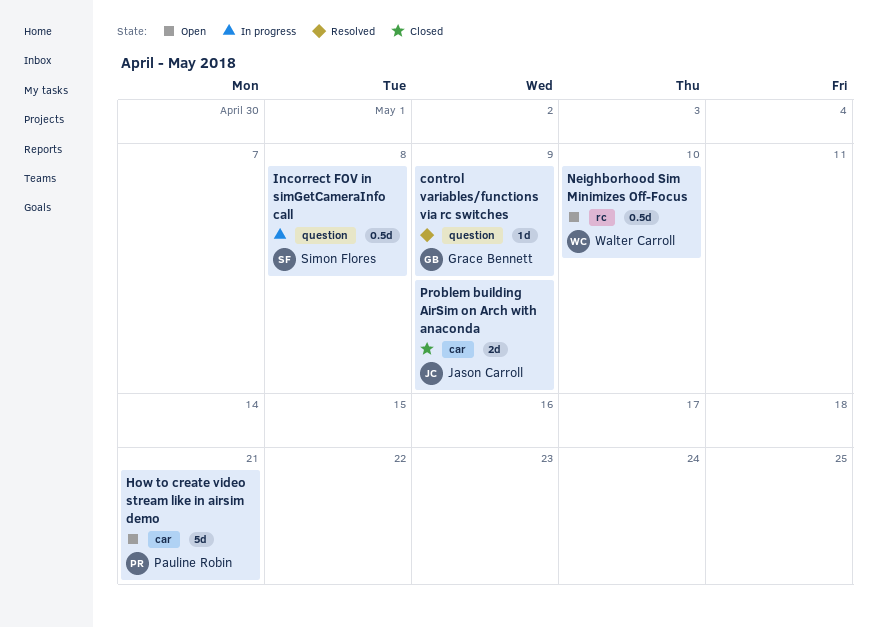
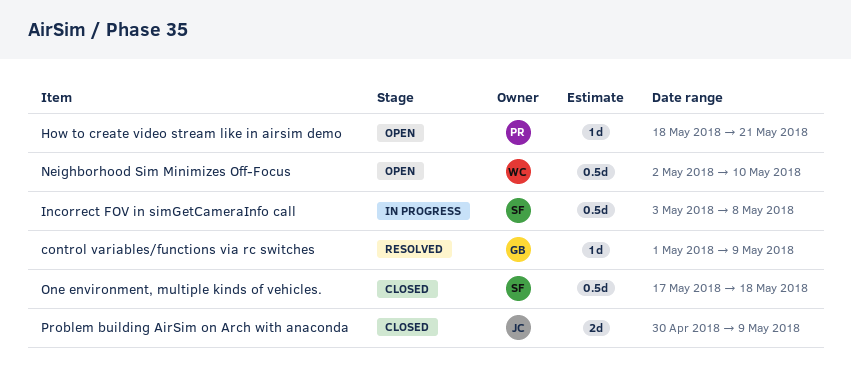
How to create video stream like in airsim demo, estimate: 5d -> 1d
One environment, multiple kinds of vehicles.: none -> present

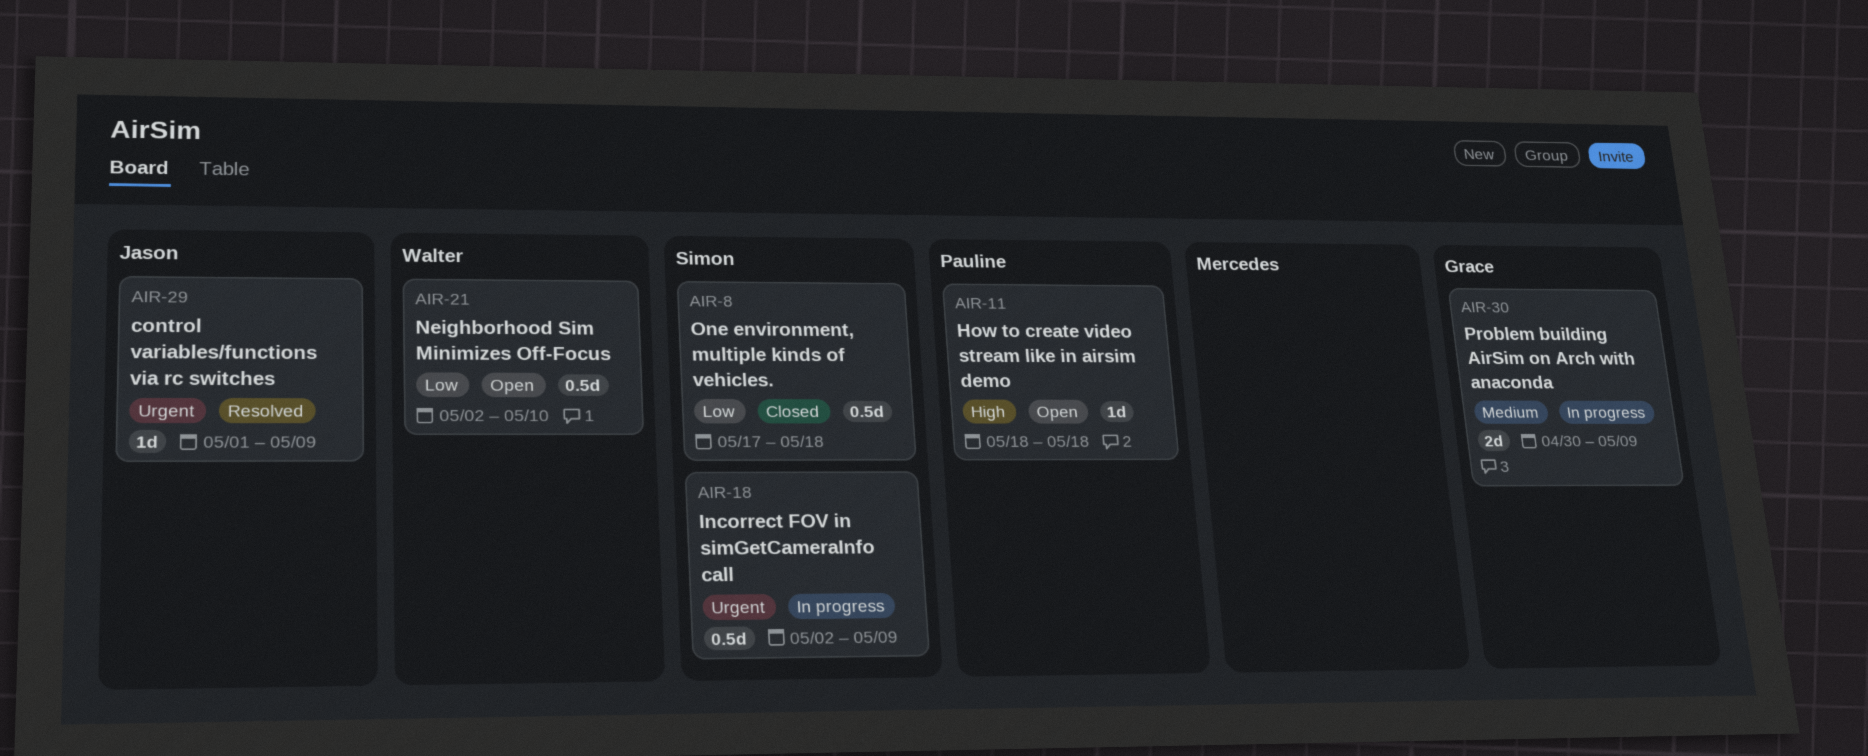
control variables/functions via rc switches, owner: Grace -> Jason
How to create video stream like in airsim demo, due: May 21 -> May 18
Incorrect FOV in simGetCameraInfo call, start: May 3 -> May 2
Incorrect FOV in simGetCameraInfo call, due: May 8 -> May 9
Problem building AirSim on Arch with anaconda, status: Closed -> In progress
Problem building AirSim on Arch with anaconda, owner: Jason -> Grace

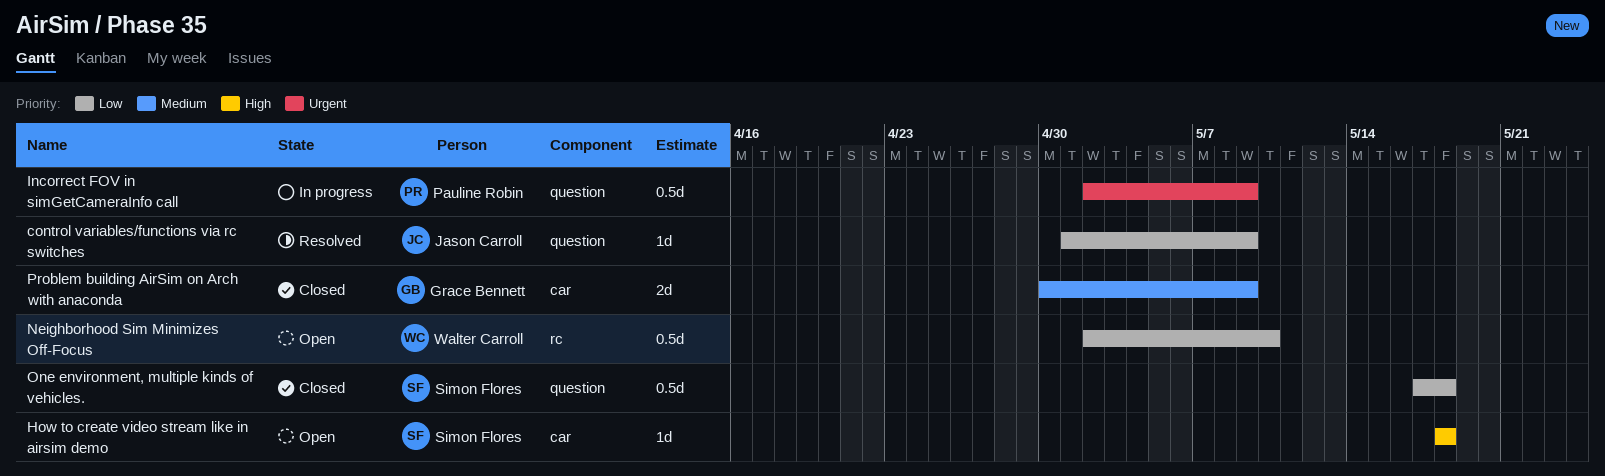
control variables/functions via rc switches, priority: Urgent -> Low
How to create video stream like in airsim demo, owner: Pauline Robin -> Simon Flores
Incorrect FOV in simGetCameraInfo call, owner: Simon Flores -> Pauline Robin
Problem building AirSim on Arch with anaconda, status: In progress -> Closed

